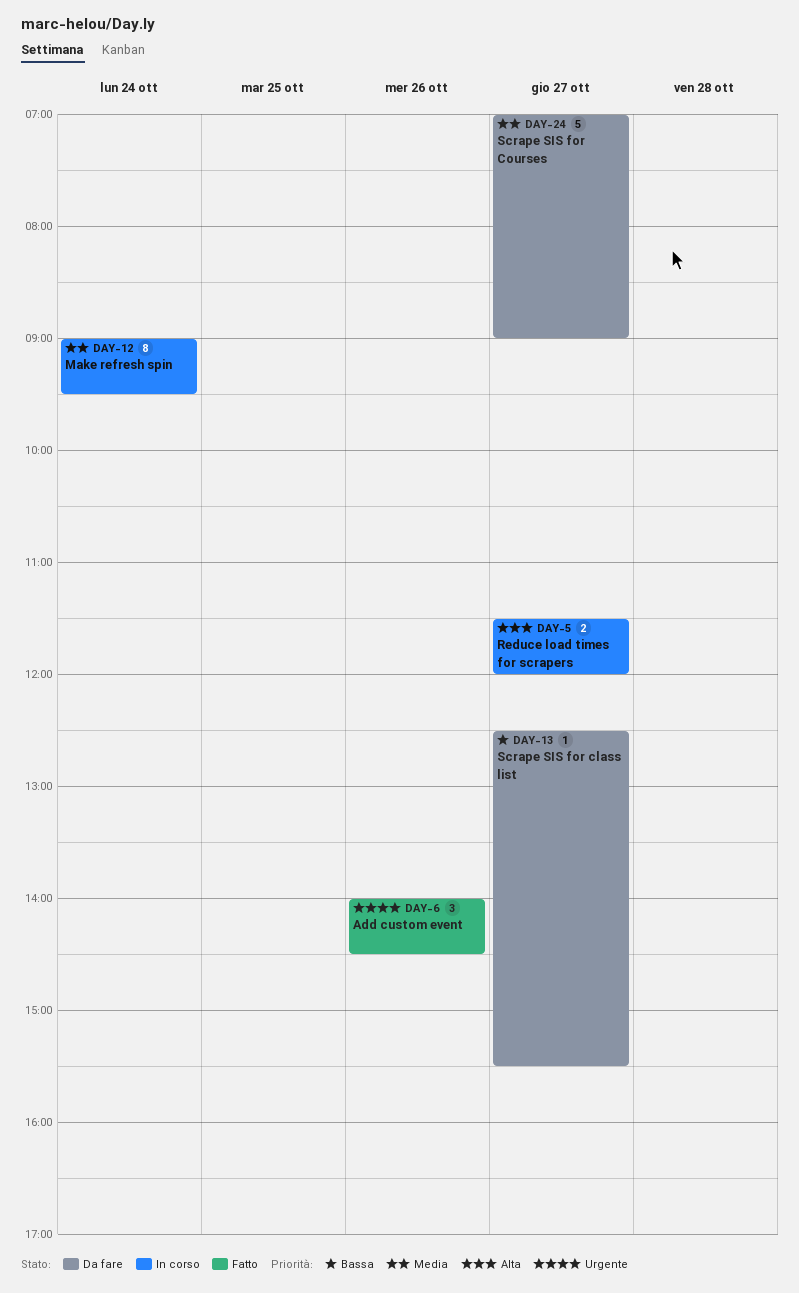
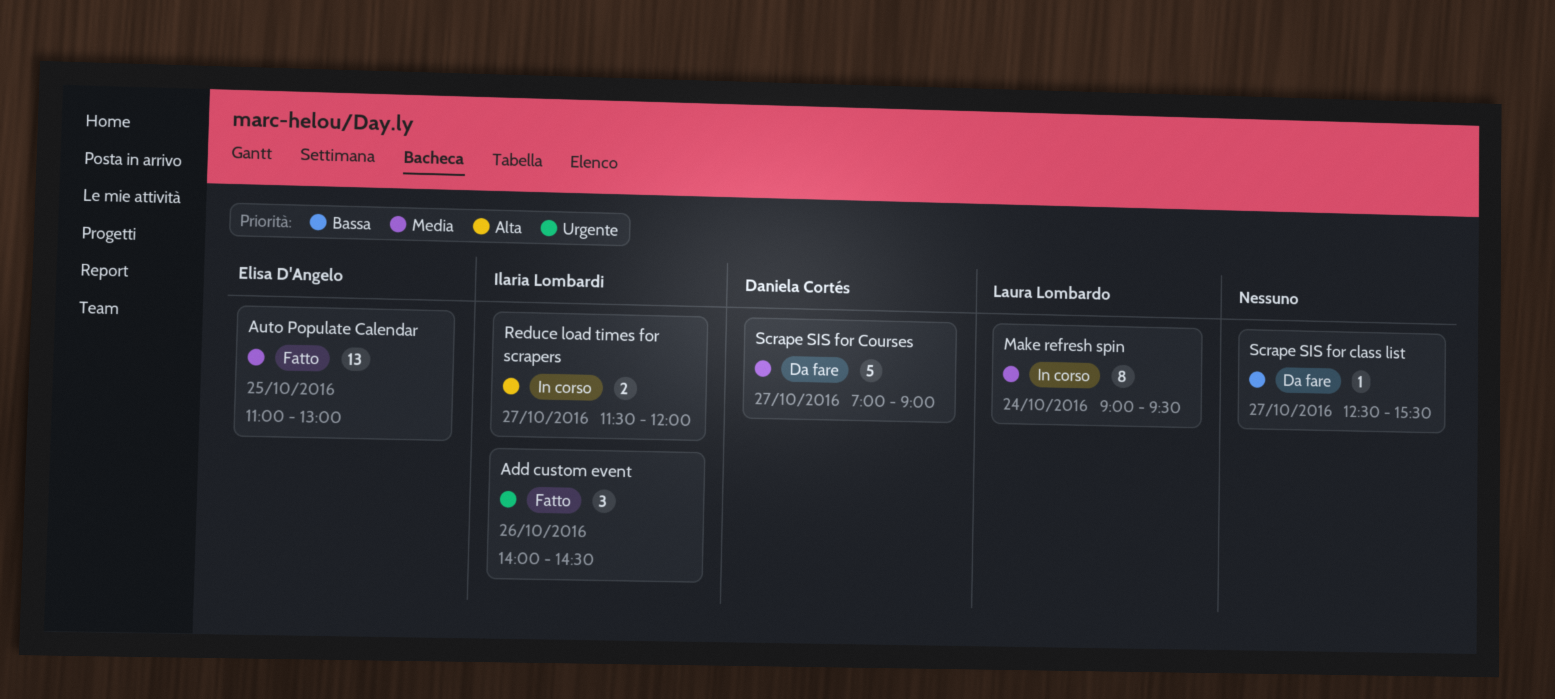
Auto Populate Calendar: none -> present

